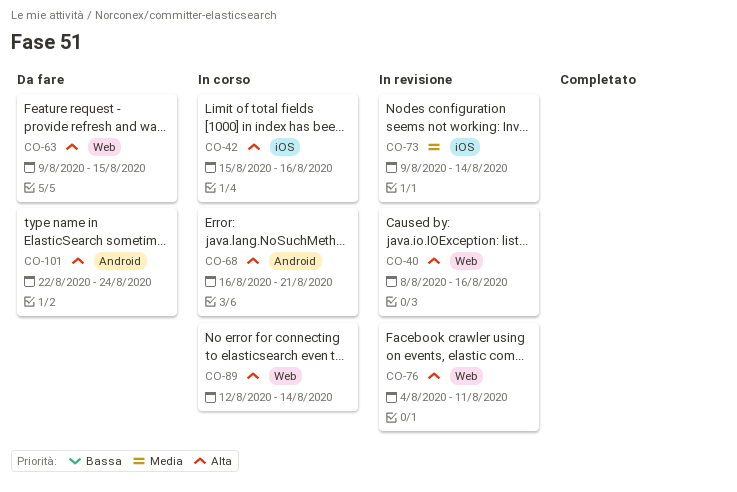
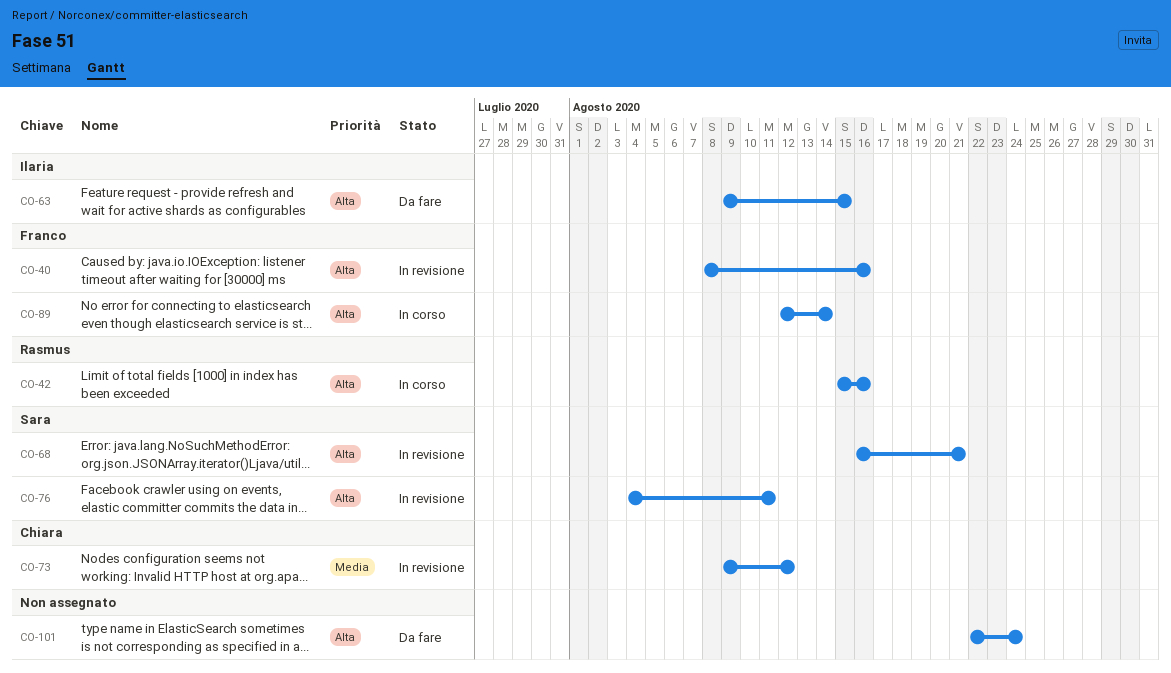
CO-68, status: In corso -> In revisione
CO-73, due: Aug 14 -> Aug 12

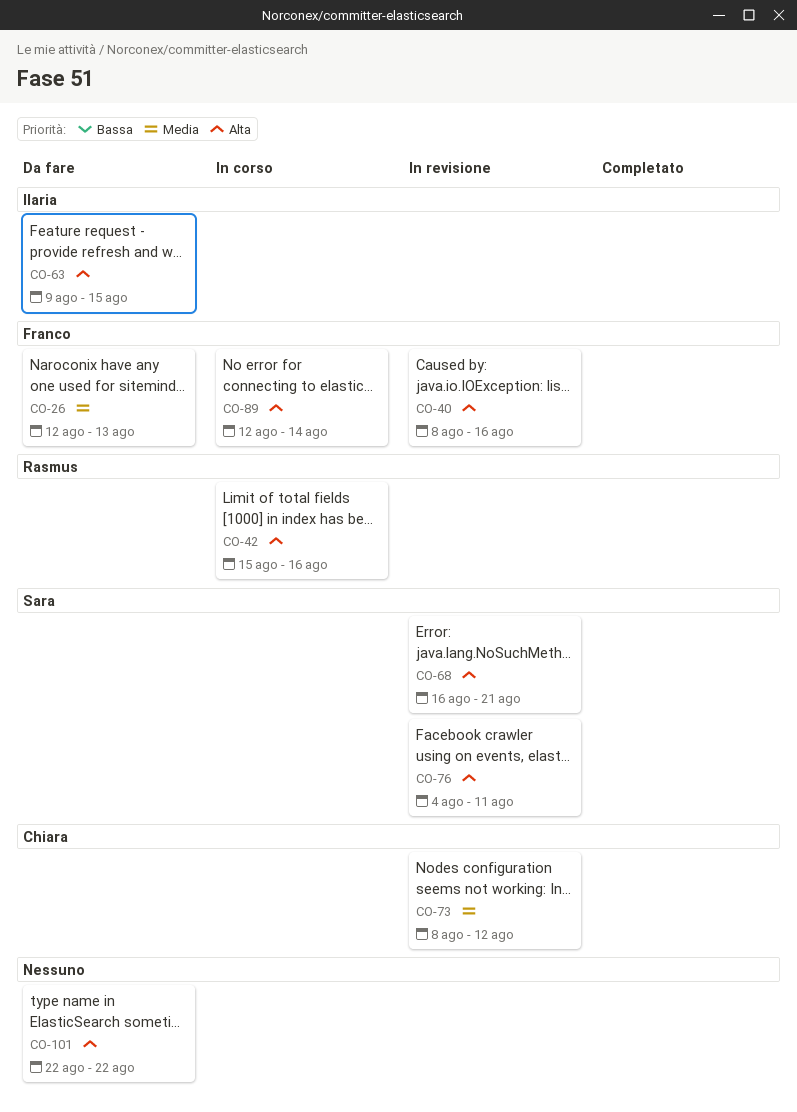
CO-26: none -> present
CO-73, start: Aug 9 -> Aug 8
CO-101, due: Aug 24 -> Aug 22

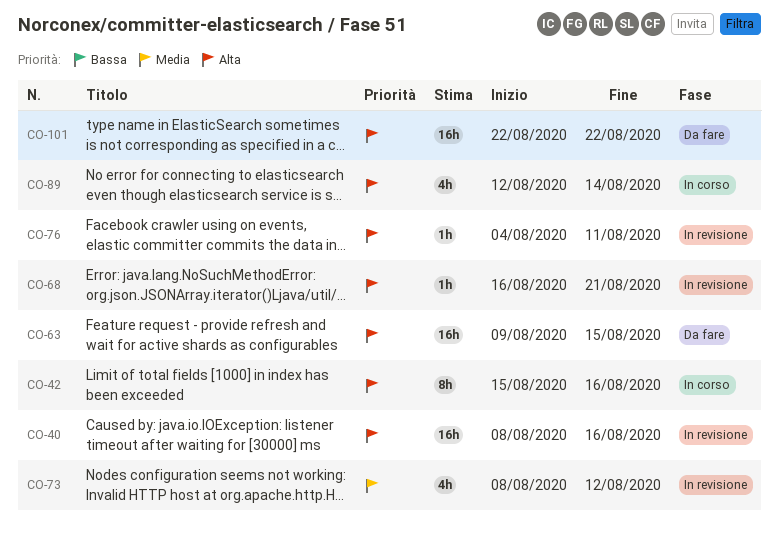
CO-26: present -> none

